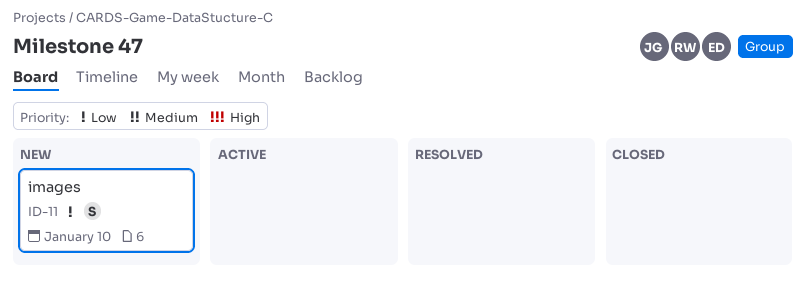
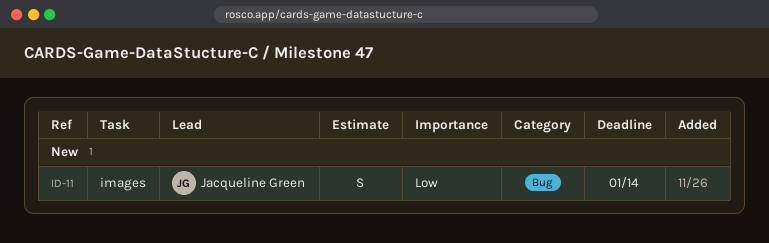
ID-11, due: Jan 10 -> Jan 14

